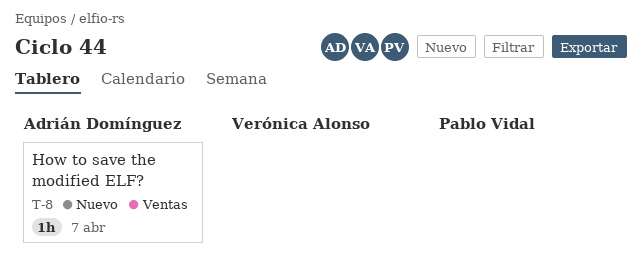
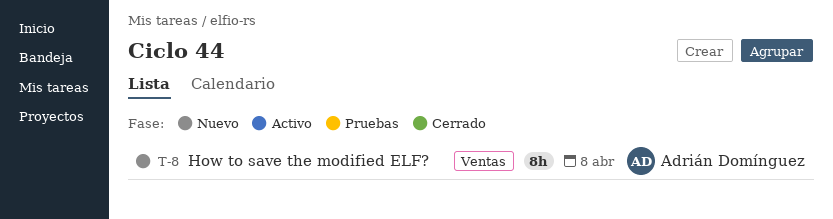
T-8, estimate: 1h -> 8h
T-8, due: Apr 7 -> Apr 8

